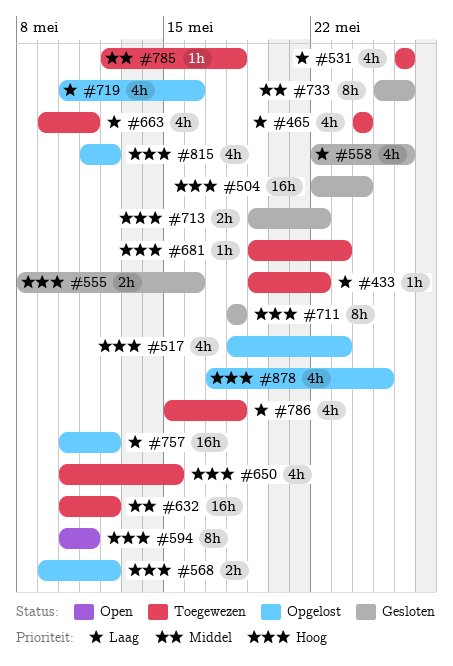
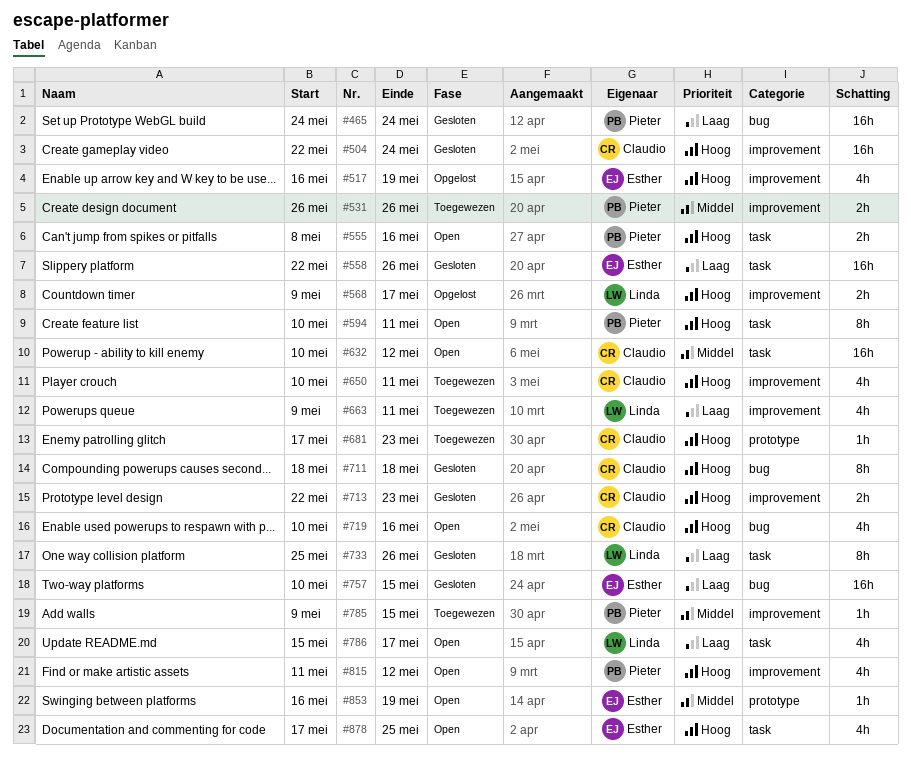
#433: present -> none
#465, status: Toegewezen -> Gesloten
#465, estimate: 4h -> 16h
#517, start: May 18 -> May 16
#517, due: May 23 -> May 19
#531, priority: Laag -> Middel
#531, estimate: 4h -> 2h
#555, status: Gesloten -> Open
#558, estimate: 4h -> 16h
#568, due: May 12 -> May 17
#632, status: Toegewezen -> Open
#650, due: May 15 -> May 11
#681, start: May 19 -> May 17
#713, start: May 19 -> May 22
#713, due: May 22 -> May 23
#719, status: Opgelost -> Open
#719, priority: Laag -> Hoog
#733, priority: Middel -> Laag
#757, status: Opgelost -> Gesloten
#757, due: May 12 -> May 15
#785, start: May 12 -> May 9
#785, due: May 18 -> May 15
#786, status: Toegewezen -> Open
#786, due: May 18 -> May 17
#815, status: Opgelost -> Open
#853: none -> present
#878, status: Opgelost -> Open

